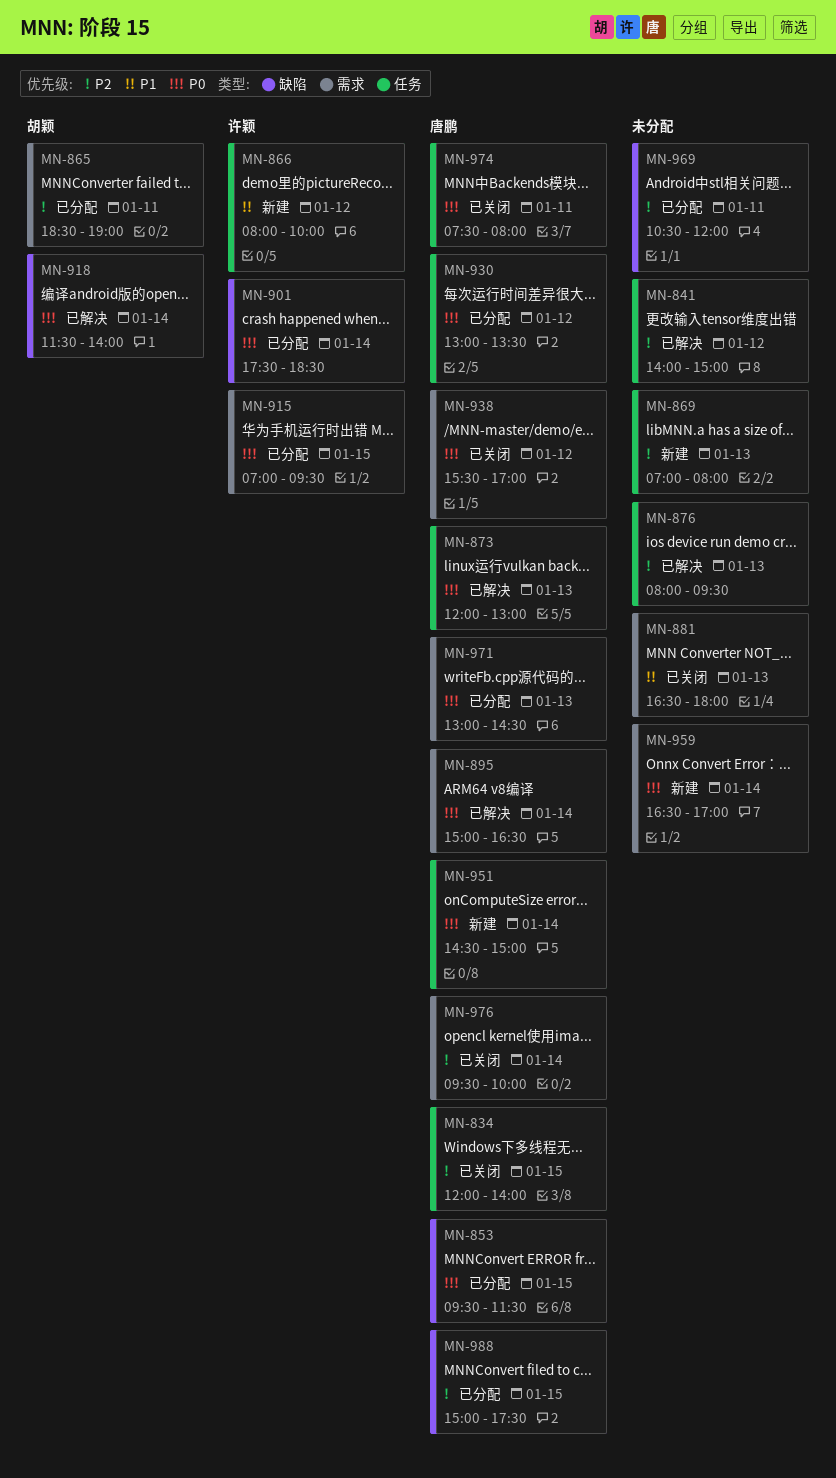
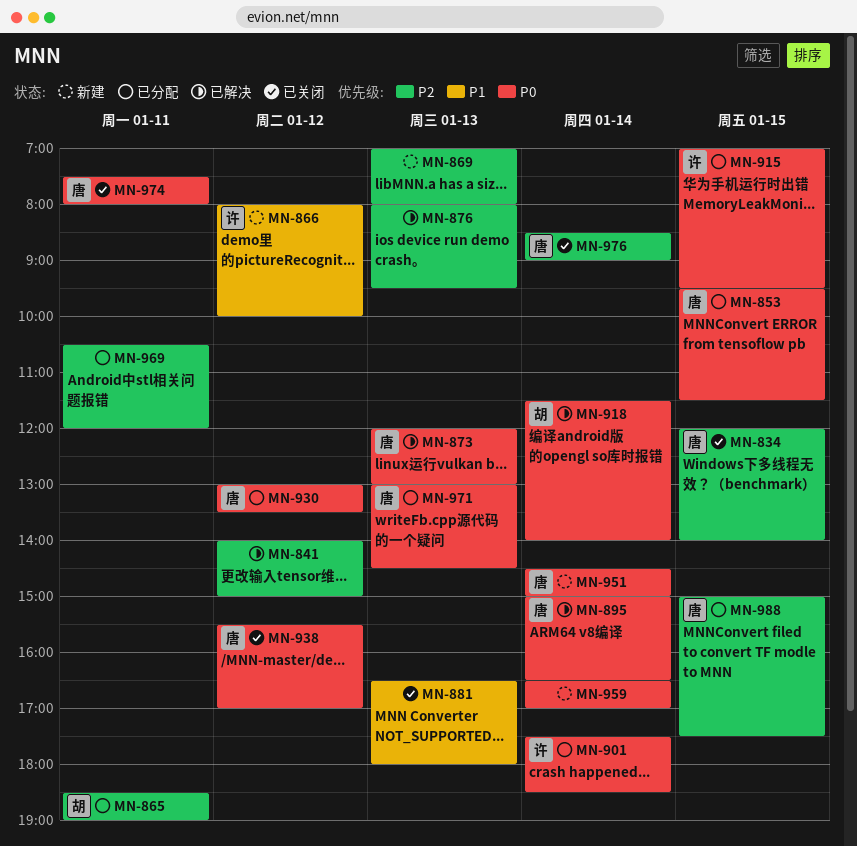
MN-976, begins: 09:30 -> 08:30
MN-976, ends: 10:00 -> 09:00

